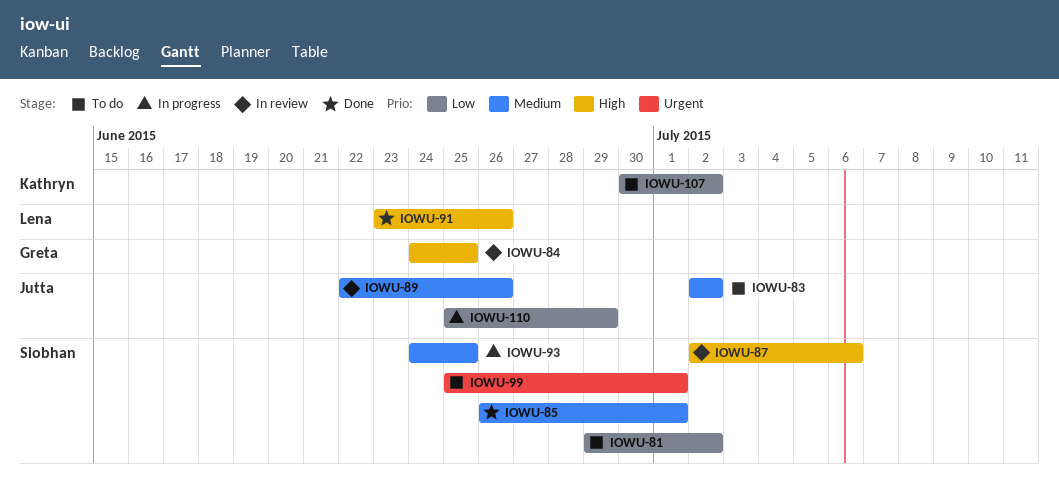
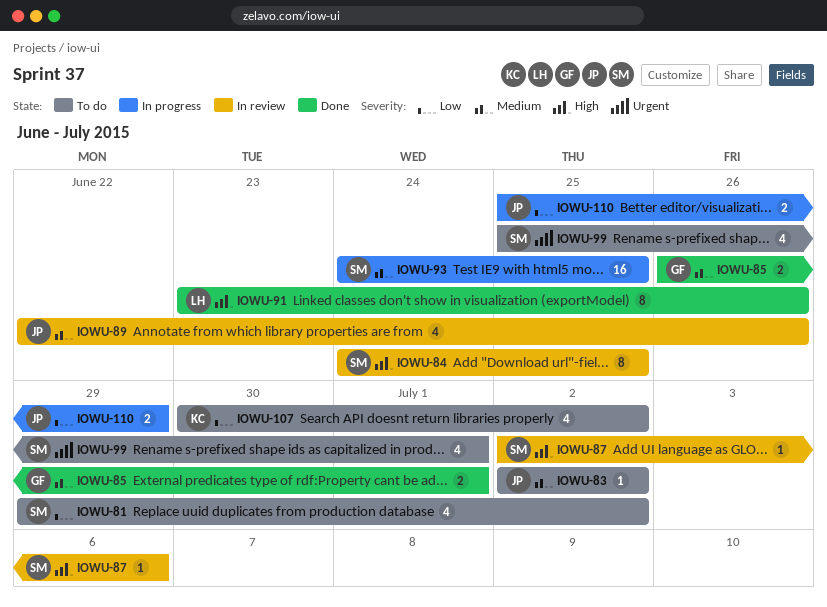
IOWU-84, owner: Greta -> Siobhan
IOWU-85, owner: Siobhan -> Greta

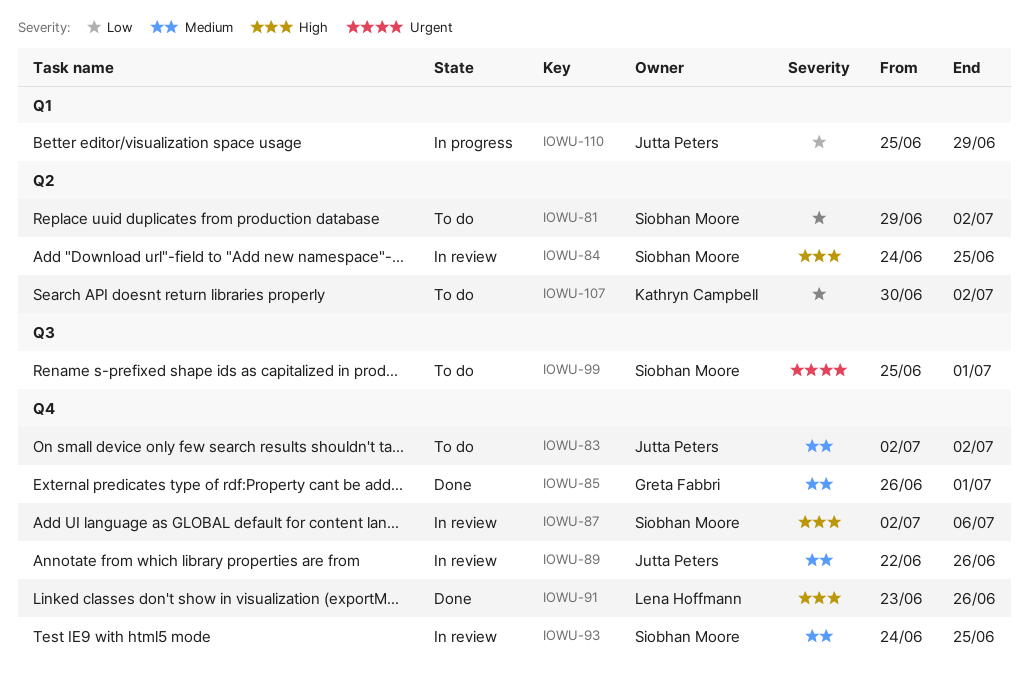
IOWU-93, status: In progress -> In review

